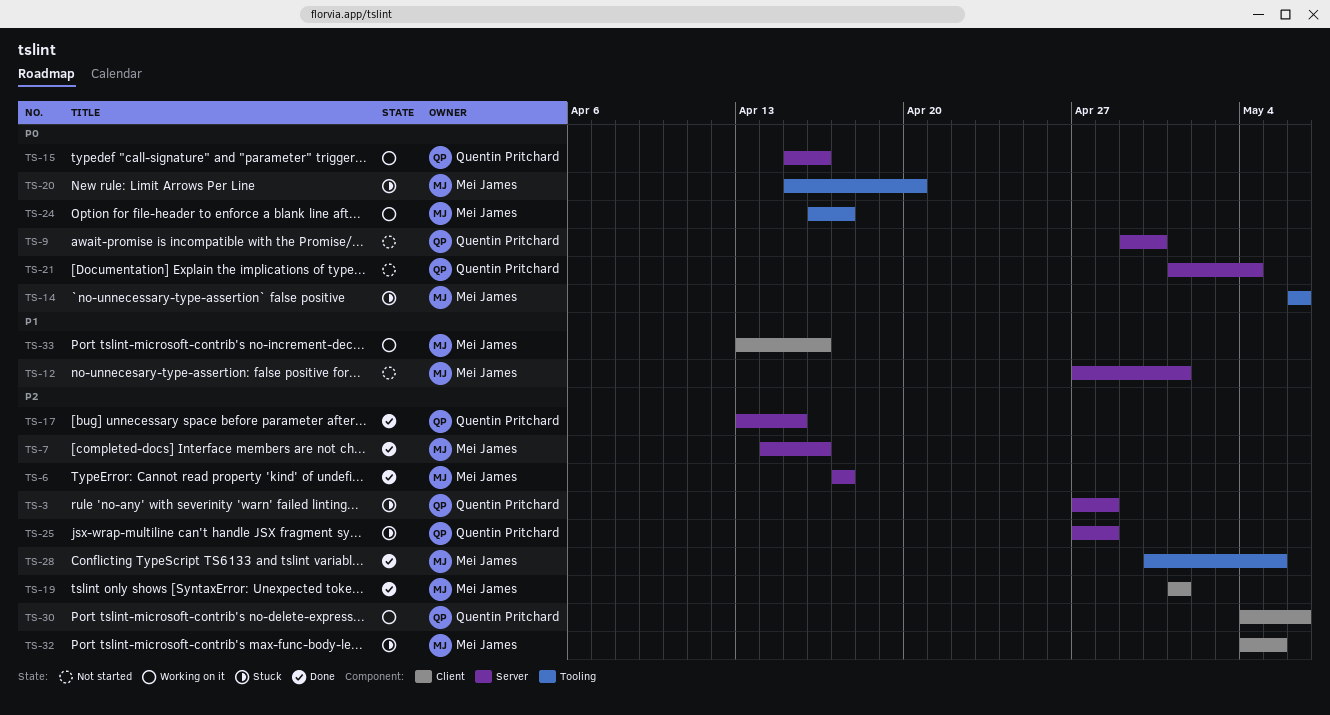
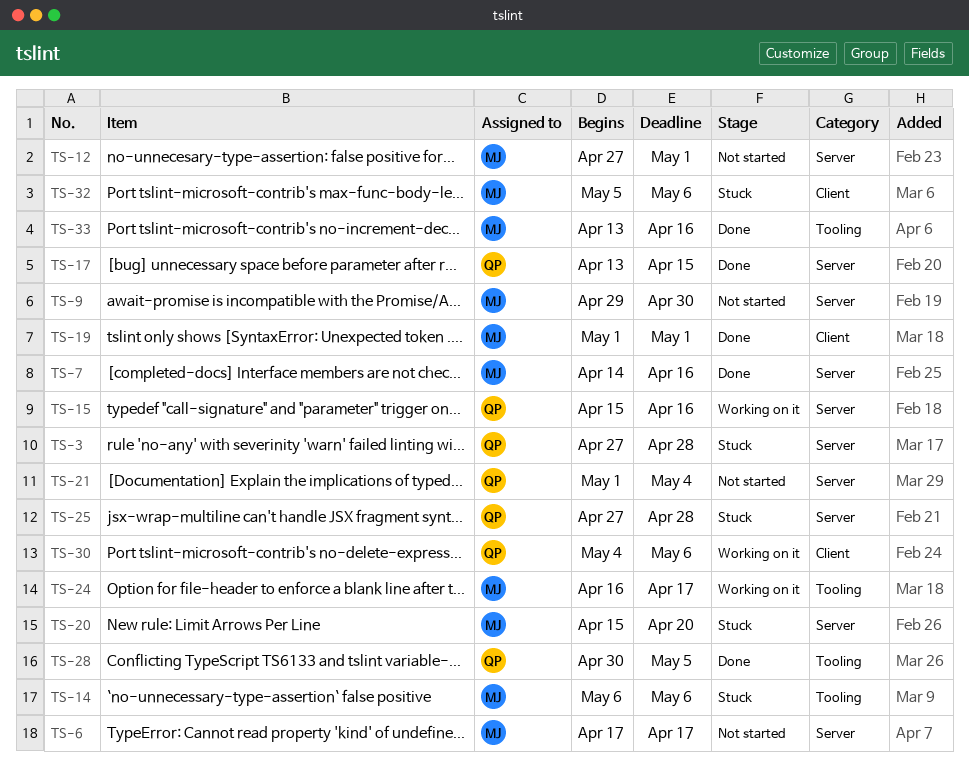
TS-6, status: Done -> Not started
TS-9, owner: Quentin Pritchard -> Mei James
TS-20, label: Tooling -> Server
TS-28, owner: Mei James -> Quentin Pritchard
TS-32, start: May 4 -> May 5
TS-32, due: May 5 -> May 6
TS-33, status: Working on it -> Done
TS-33, label: Client -> Tooling

